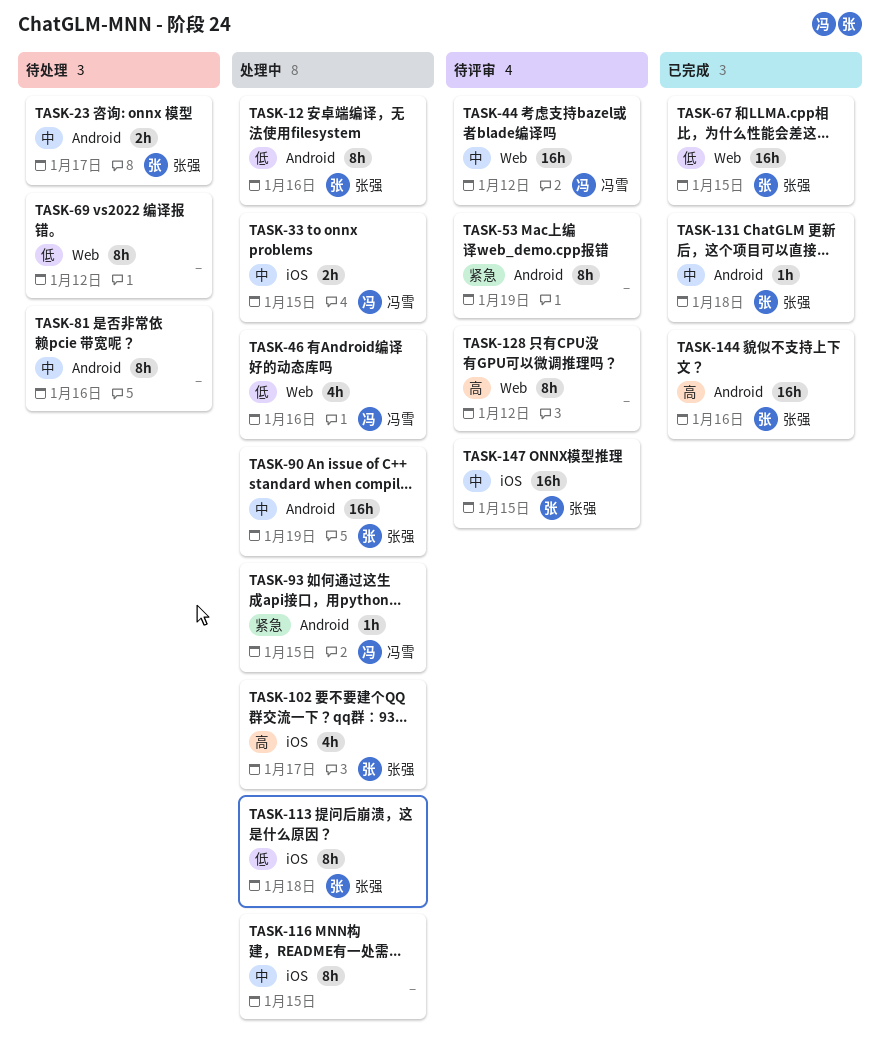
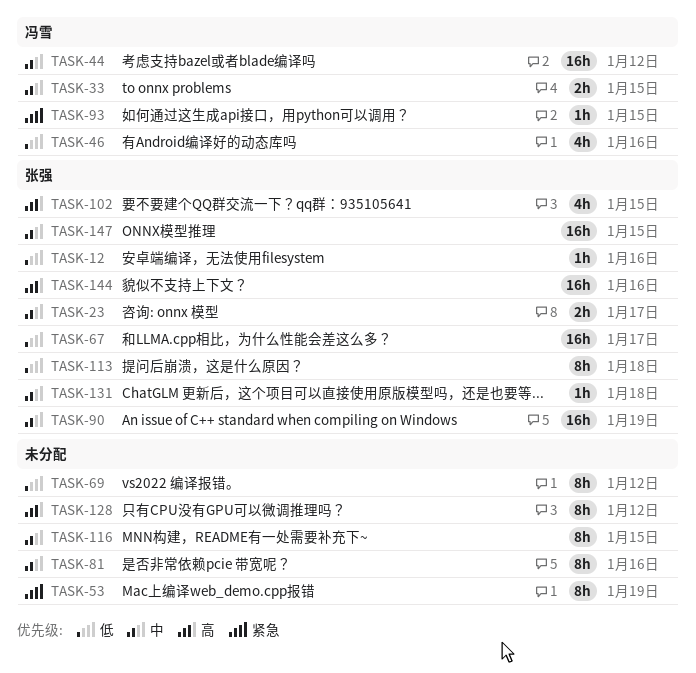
TASK-12, estimate: 8h -> 1h
TASK-67, due: Jan 15 -> Jan 17
TASK-102, due: Jan 17 -> Jan 15

